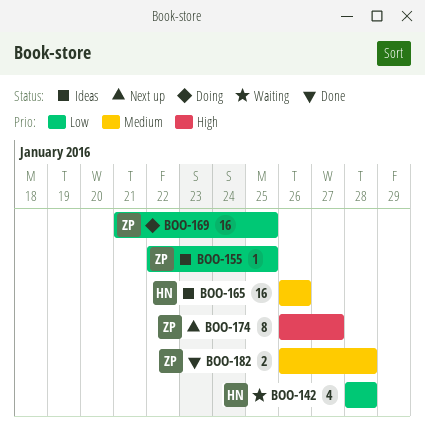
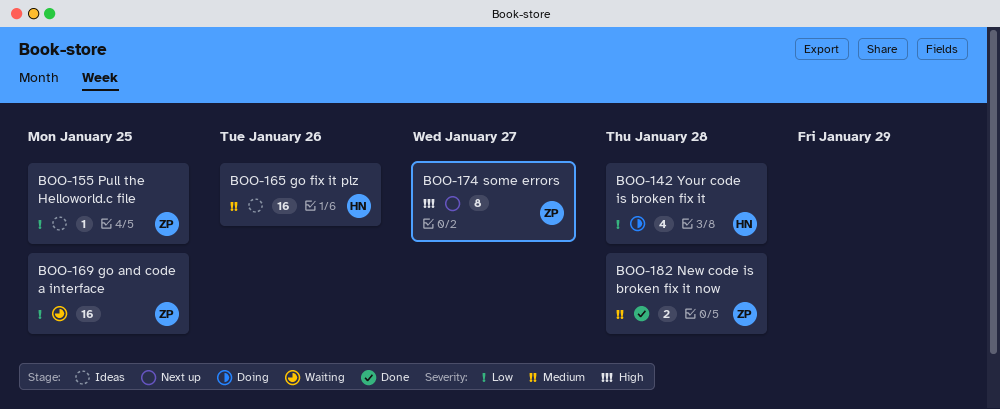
BOO-142, status: Waiting -> Doing
BOO-169, status: Doing -> Waiting

